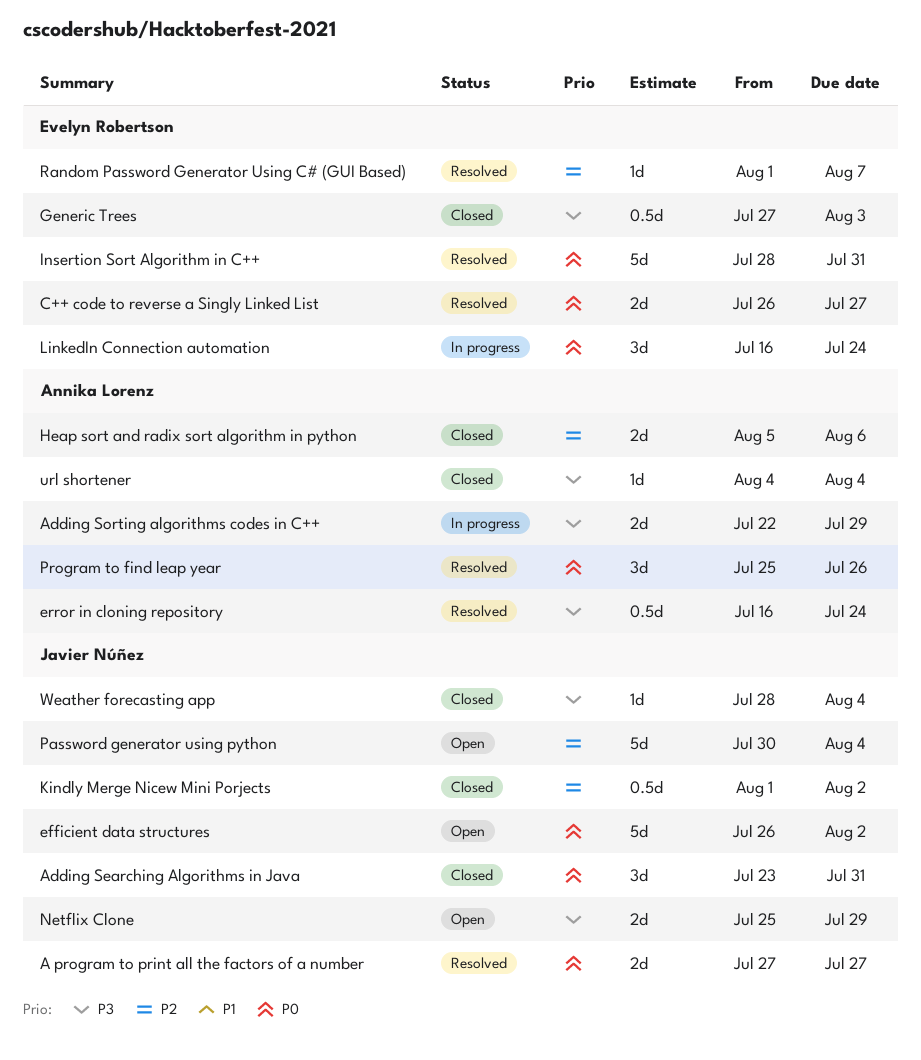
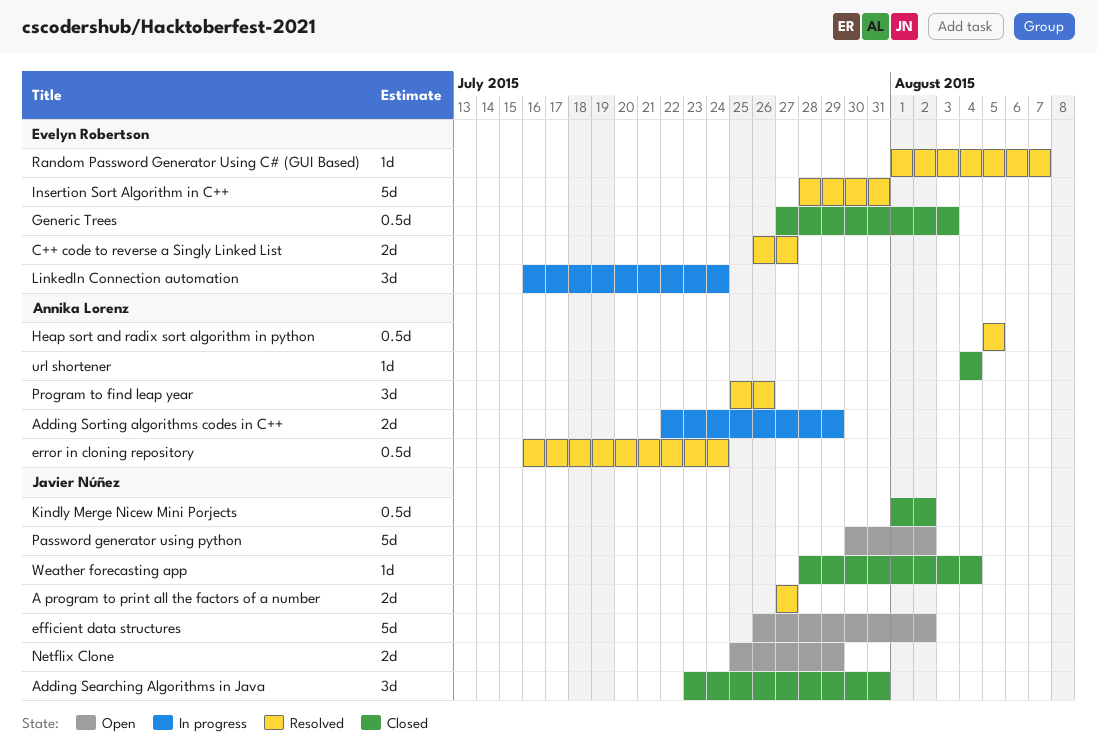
Heap sort and radix sort algorithm in python, status: Closed -> Resolved
Heap sort and radix sort algorithm in python, estimate: 2d -> 0.5d
Heap sort and radix sort algorithm in python, due: Aug 6 -> Aug 5
Password generator using python, due: Aug 4 -> Aug 2

